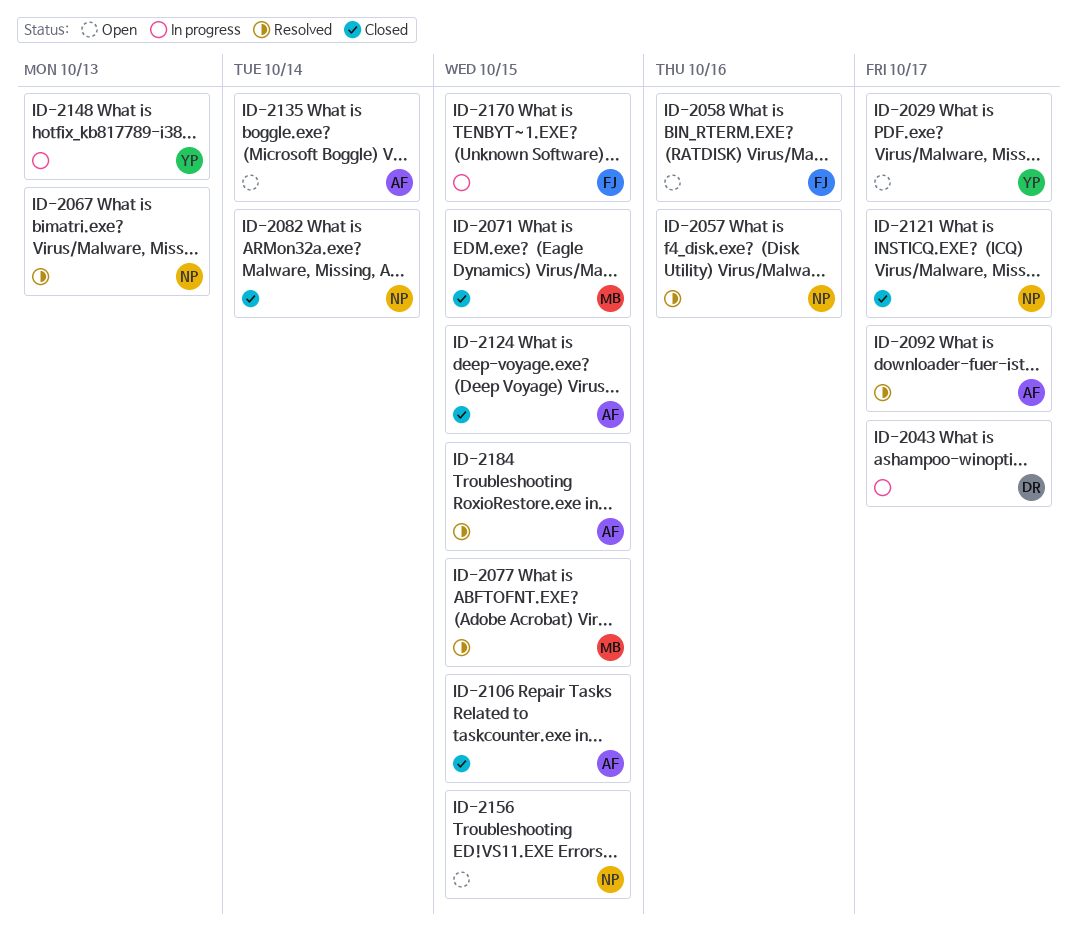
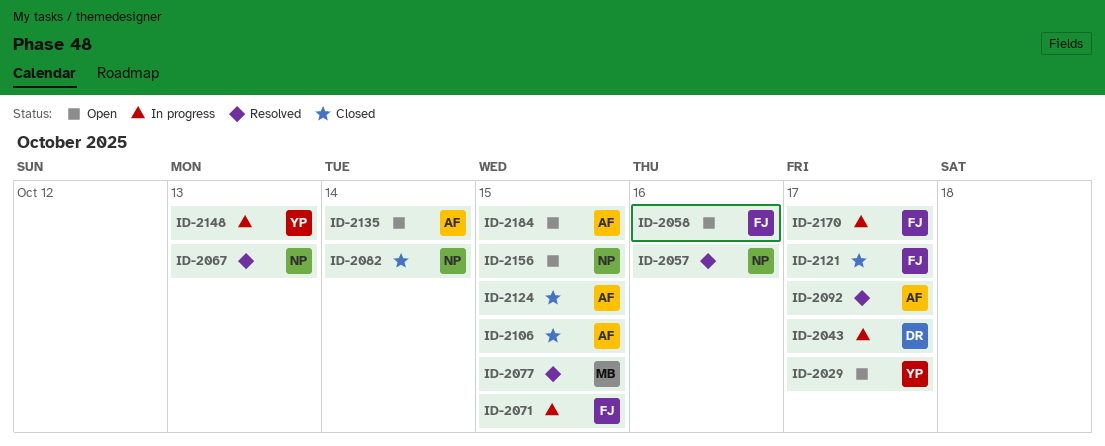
ID-2071, status: Closed -> In progress
ID-2071, owner: MB -> FJ
ID-2121, owner: NP -> FJ
ID-2170, due: Oct 15 -> Oct 17
ID-2184, status: Resolved -> Open

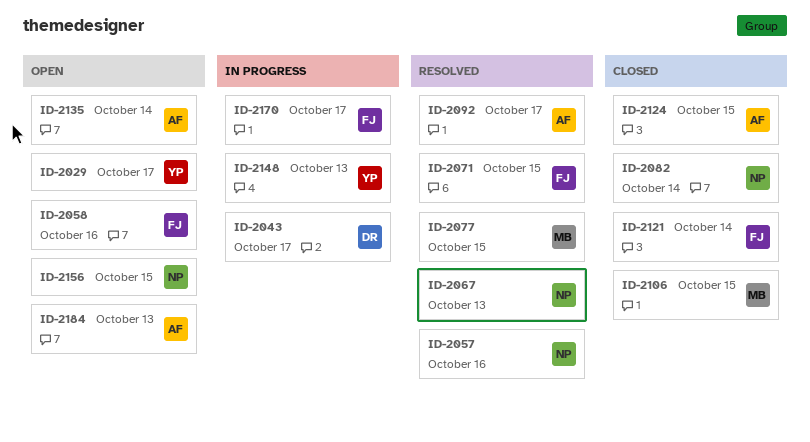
ID-2071, status: In progress -> Resolved
ID-2106, owner: AF -> MB
ID-2121, due: Oct 17 -> Oct 14
ID-2184, due: Oct 15 -> Oct 13

